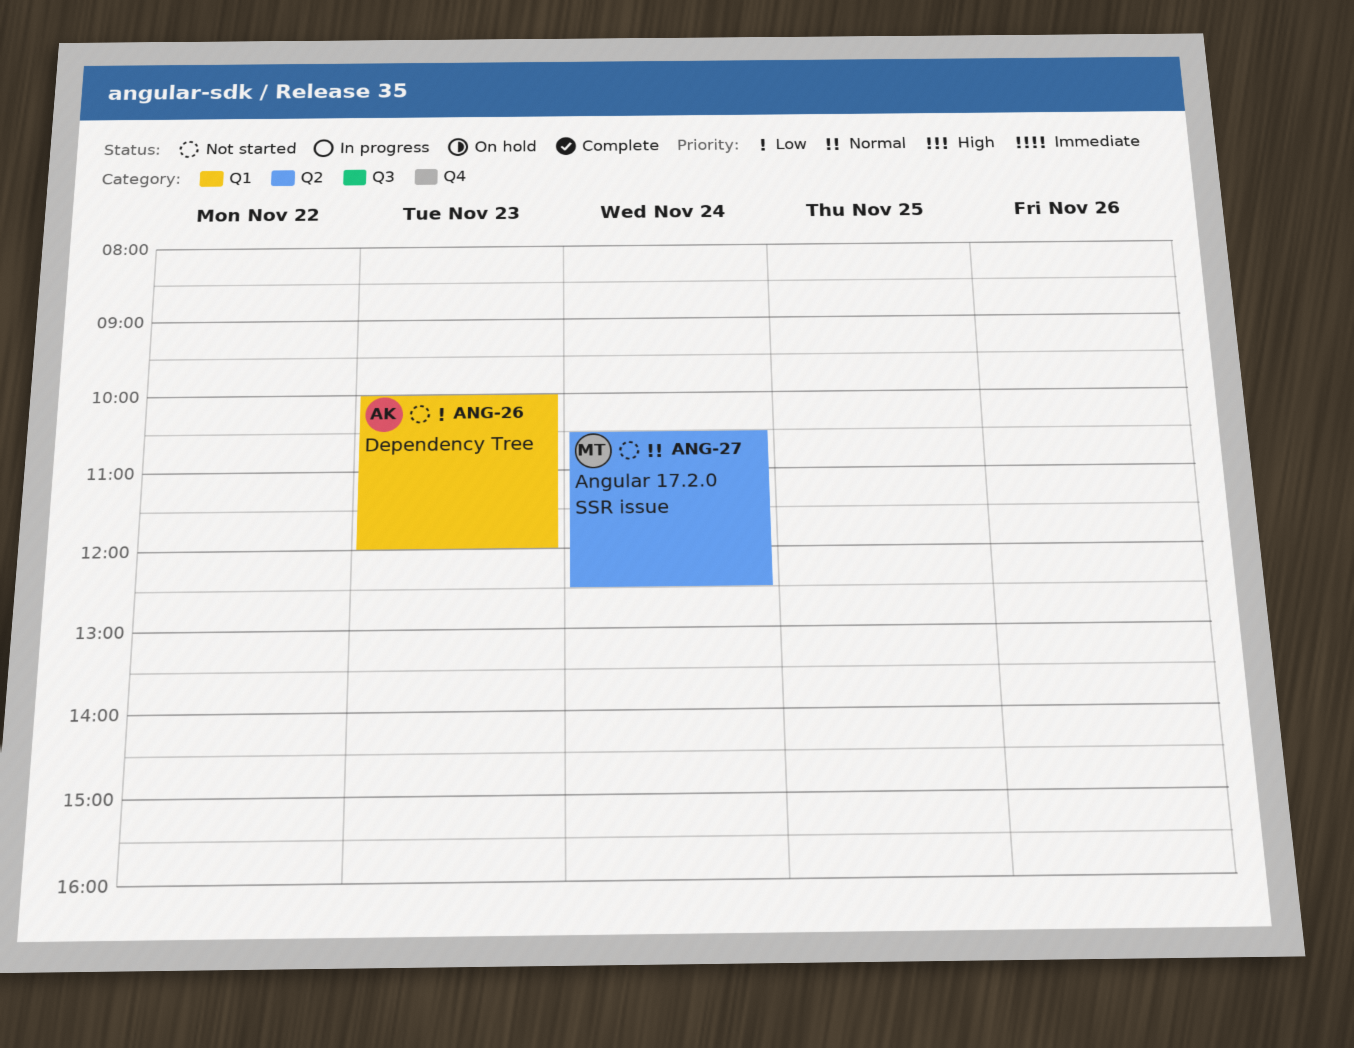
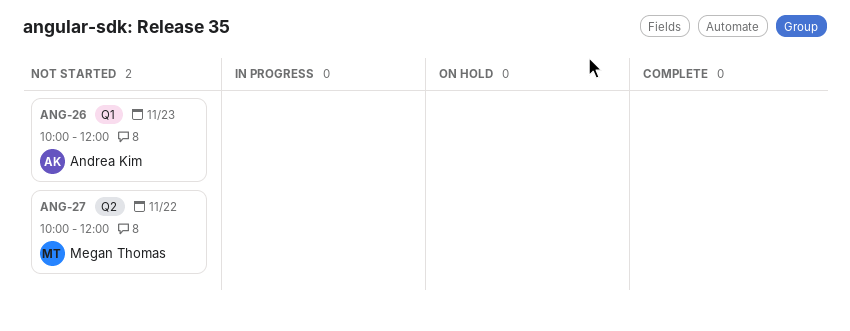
ANG-27, day: Nov 24 -> Nov 22
ANG-27, begins: 10:30 -> 10:00
ANG-27, ends: 12:30 -> 12:00

